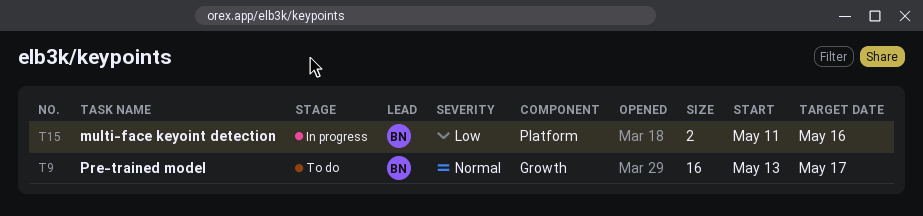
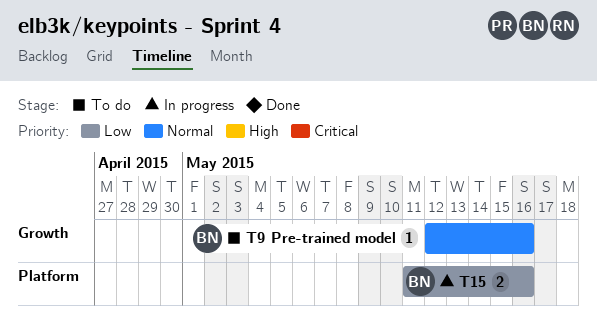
T9, estimate: 16 -> 1
T9, start: May 13 -> May 12
T9, due: May 17 -> May 16

